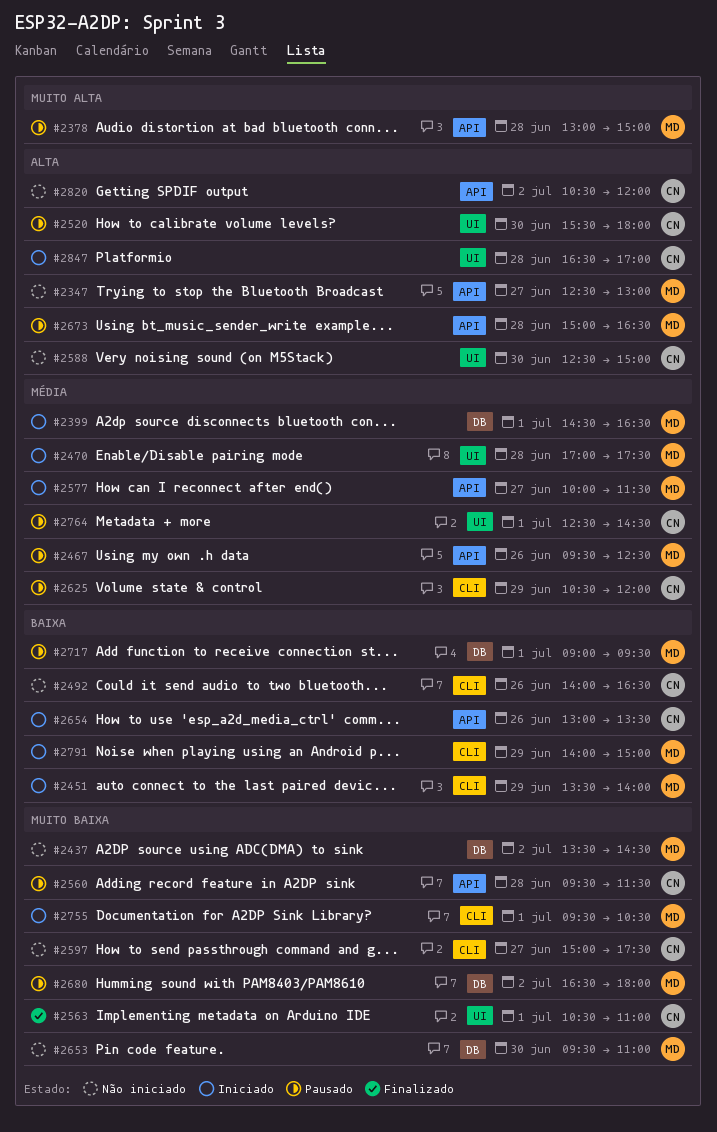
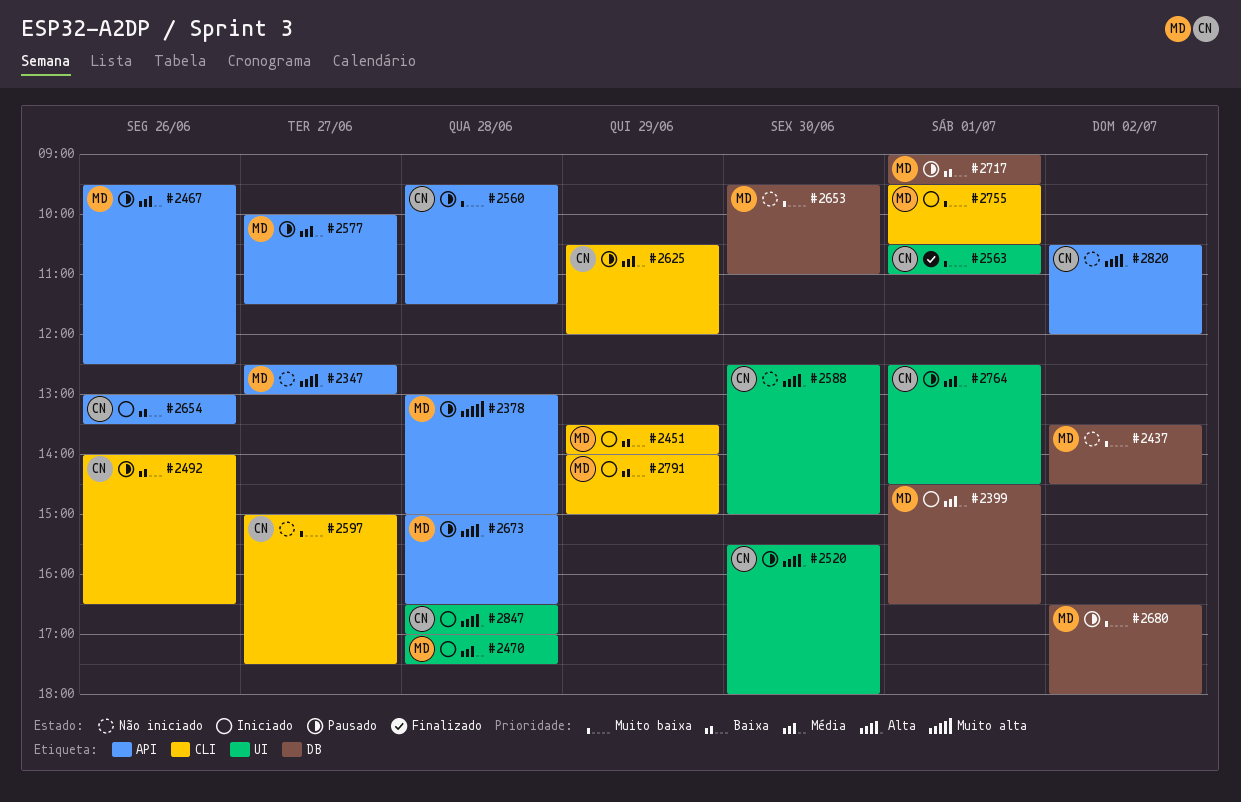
#2492, status: Não iniciado -> Pausado
#2577, status: Iniciado -> Pausado

